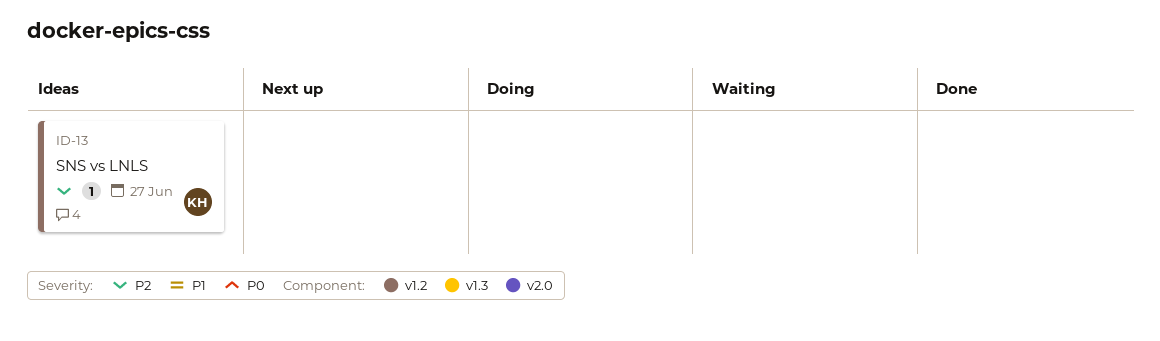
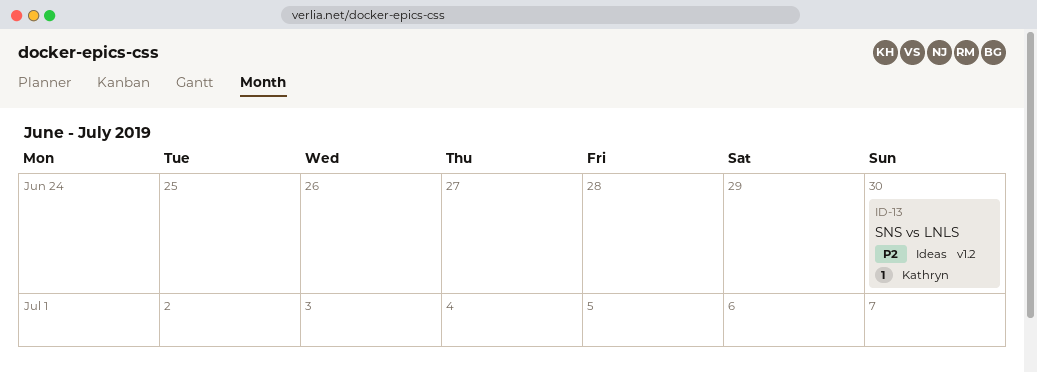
ID-13, due: Jun 27 -> Jun 30

